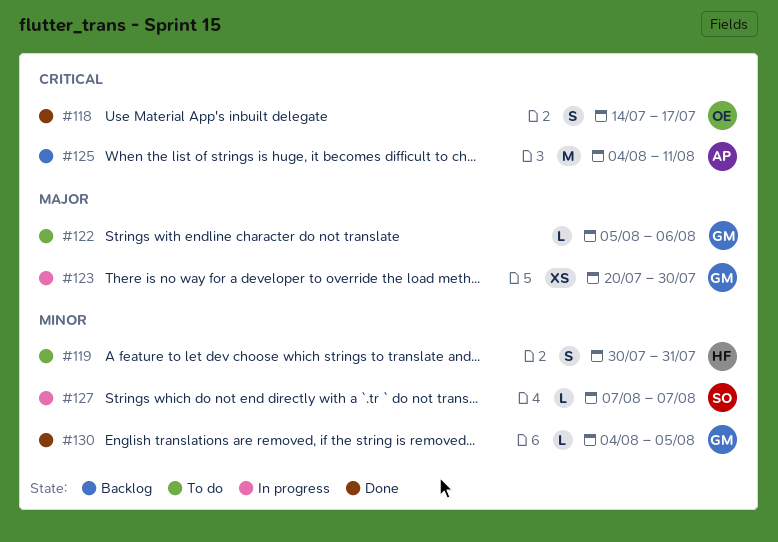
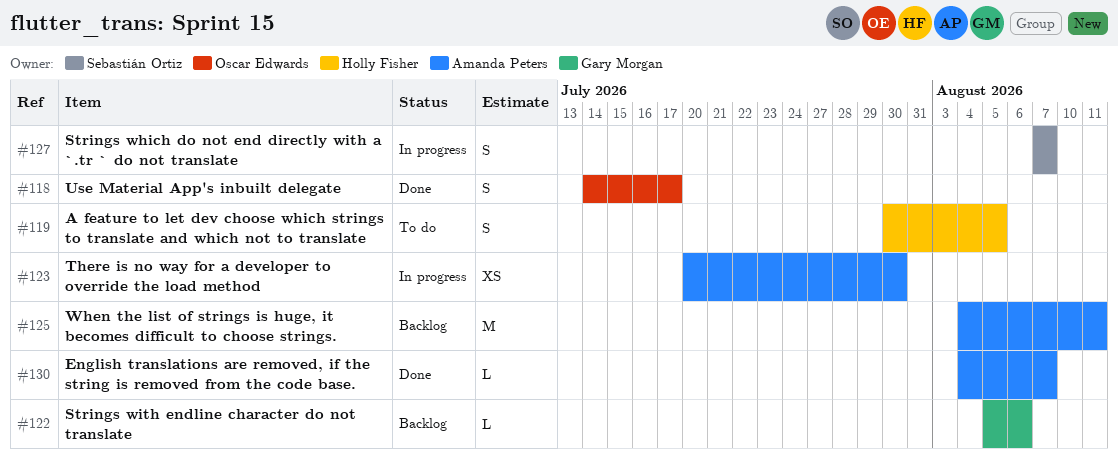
#119, due: Jul 31 -> Aug 5
#122, status: To do -> Backlog
#123, owner: Gary Morgan -> Amanda Peters
#127, estimate: L -> S
#130, owner: Gary Morgan -> Amanda Peters
#130, due: Aug 5 -> Aug 7

